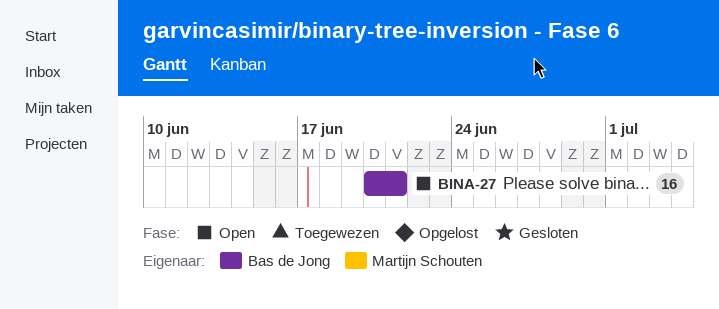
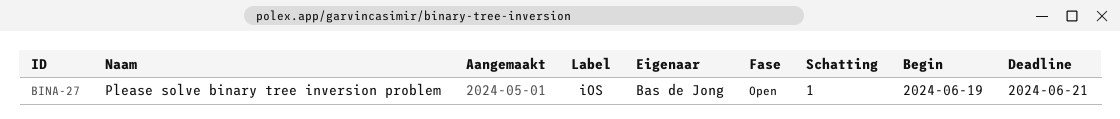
BINA-27, estimate: 16 -> 1
BINA-27, start: Jun 20 -> Jun 19

